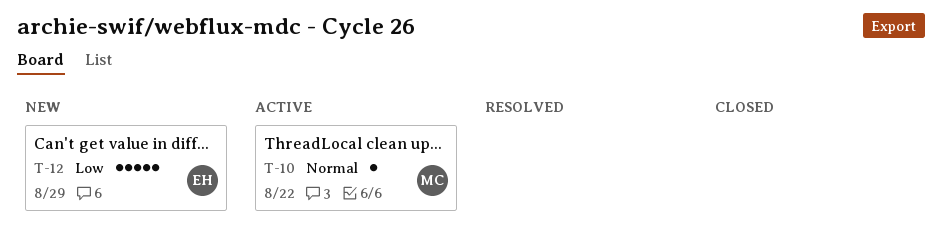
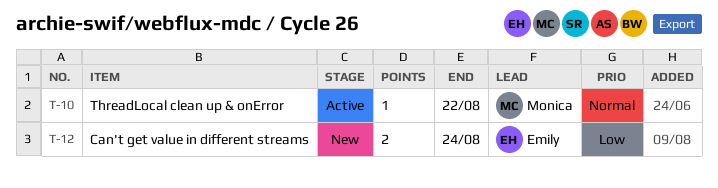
T-12, estimate: 5 -> 2
T-12, due: Aug 29 -> Aug 24

